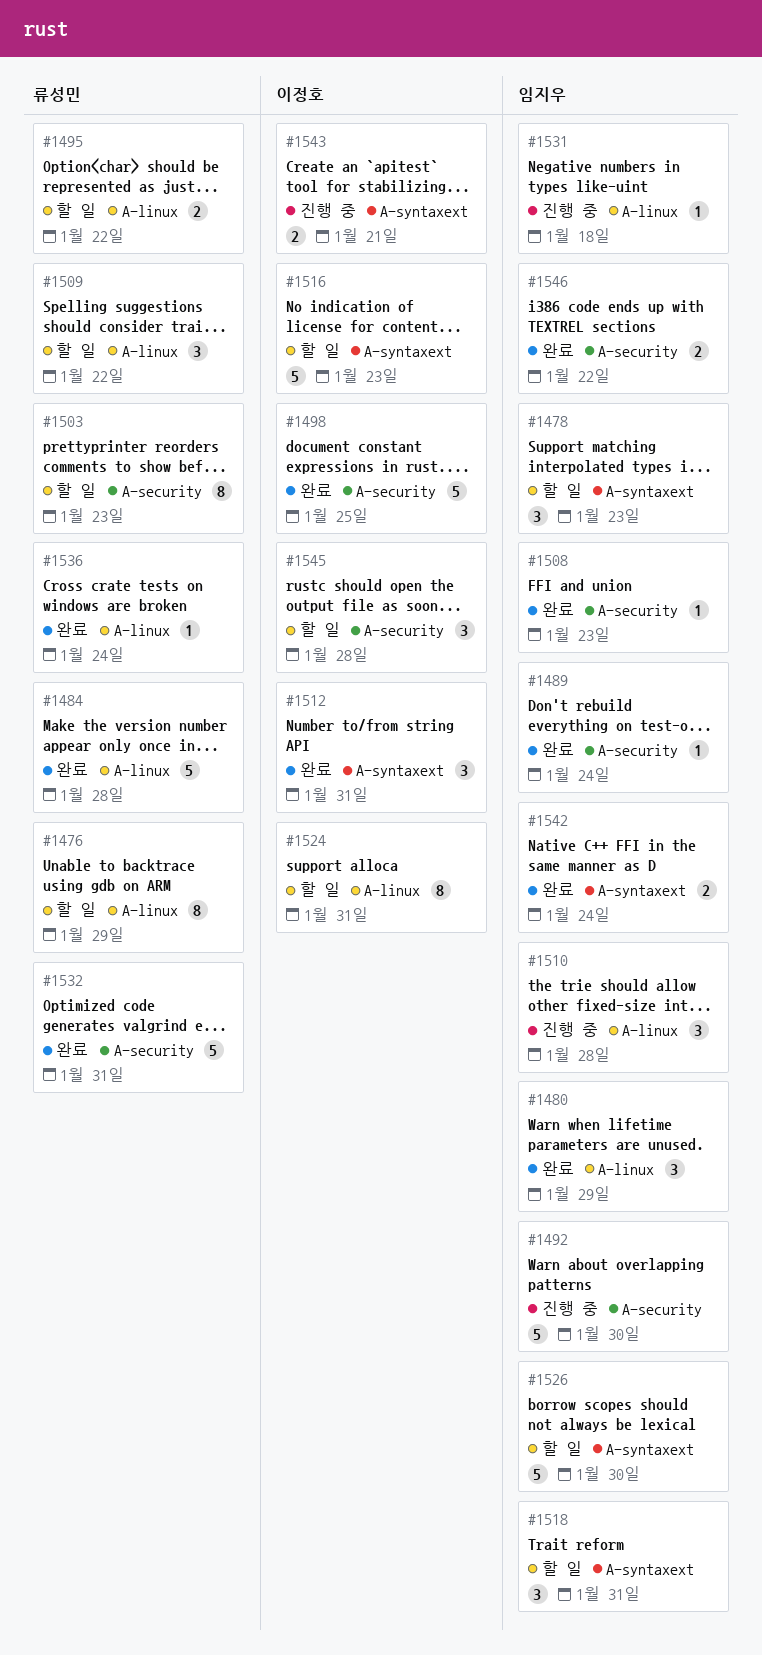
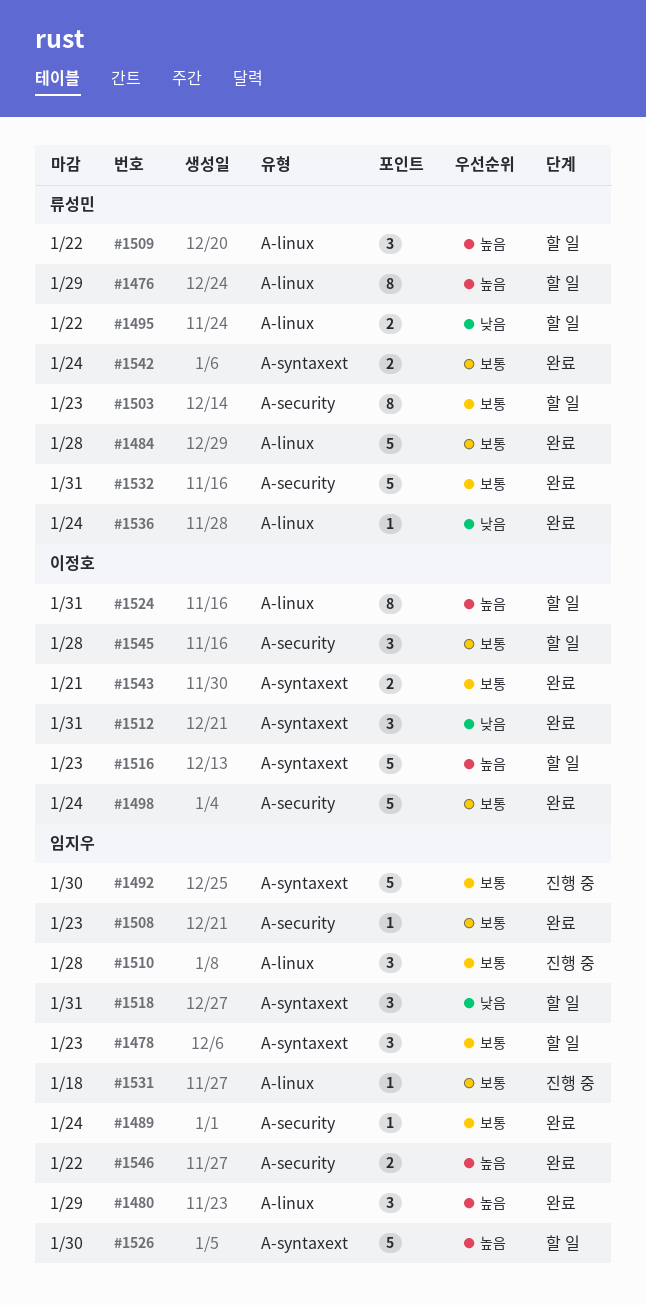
#1492, label: A-security -> A-syntaxext
#1498, due: Jan 25 -> Jan 24
#1542, owner: 임지우 -> 류성민
#1543, status: 진행 중 -> 완료

